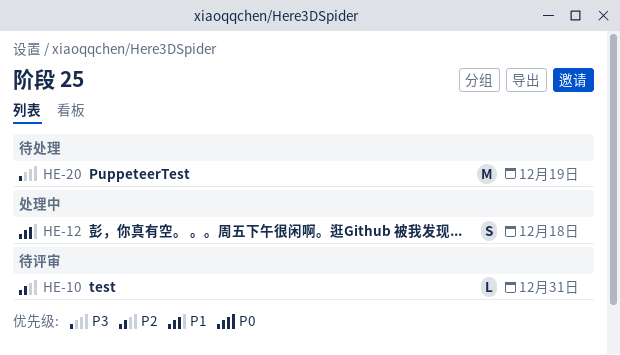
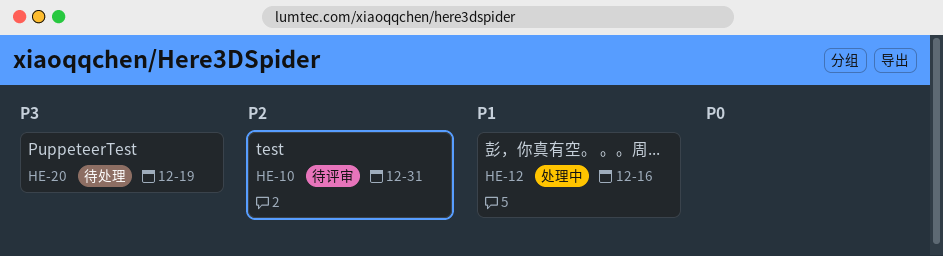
HE-12, due: Dec 18 -> Dec 16

